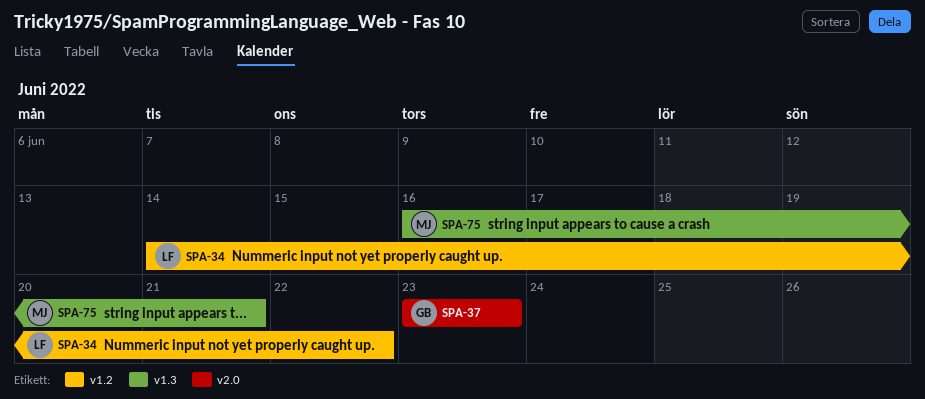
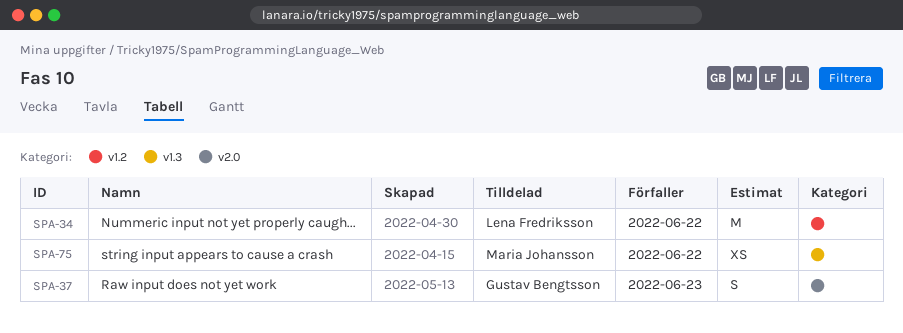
SPA-75, due: Jun 21 -> Jun 22

